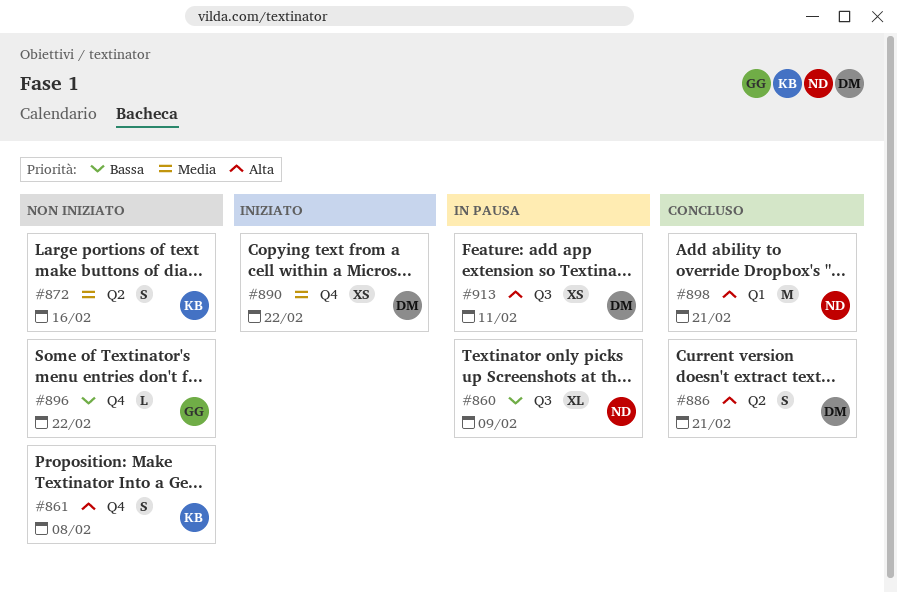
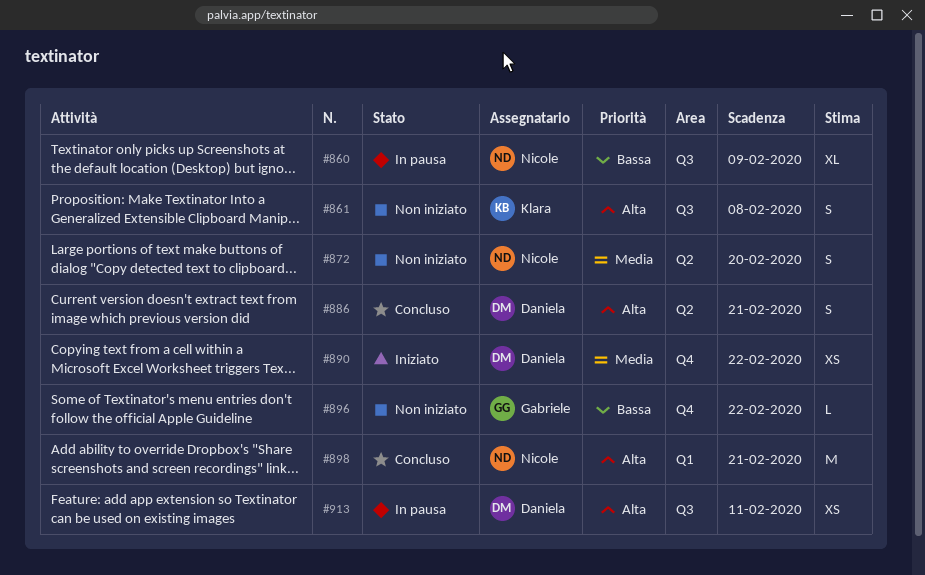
#861, label: Q4 -> Q3
#872, owner: Klara -> Nicole
#872, due: Feb 16 -> Feb 20

